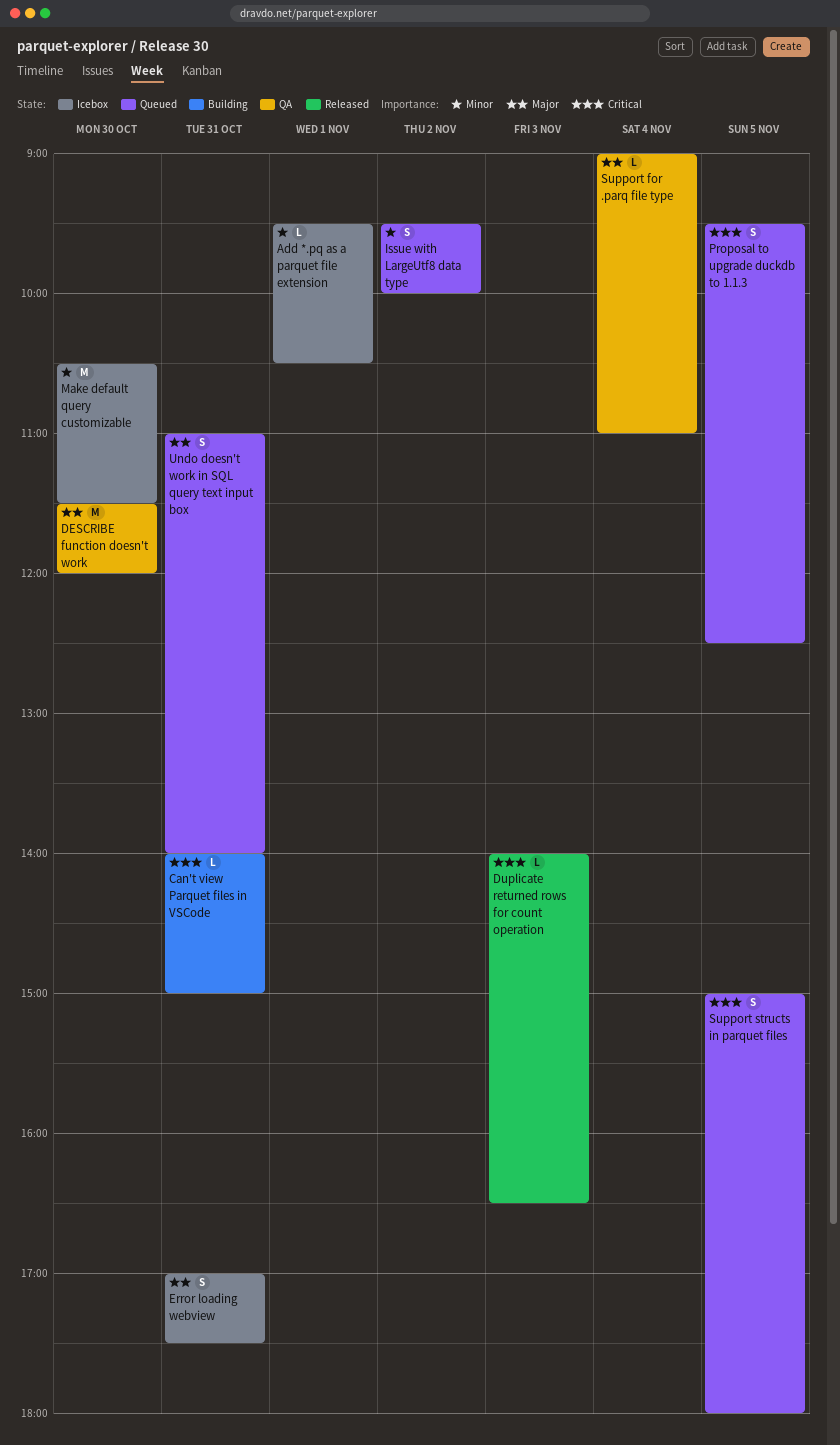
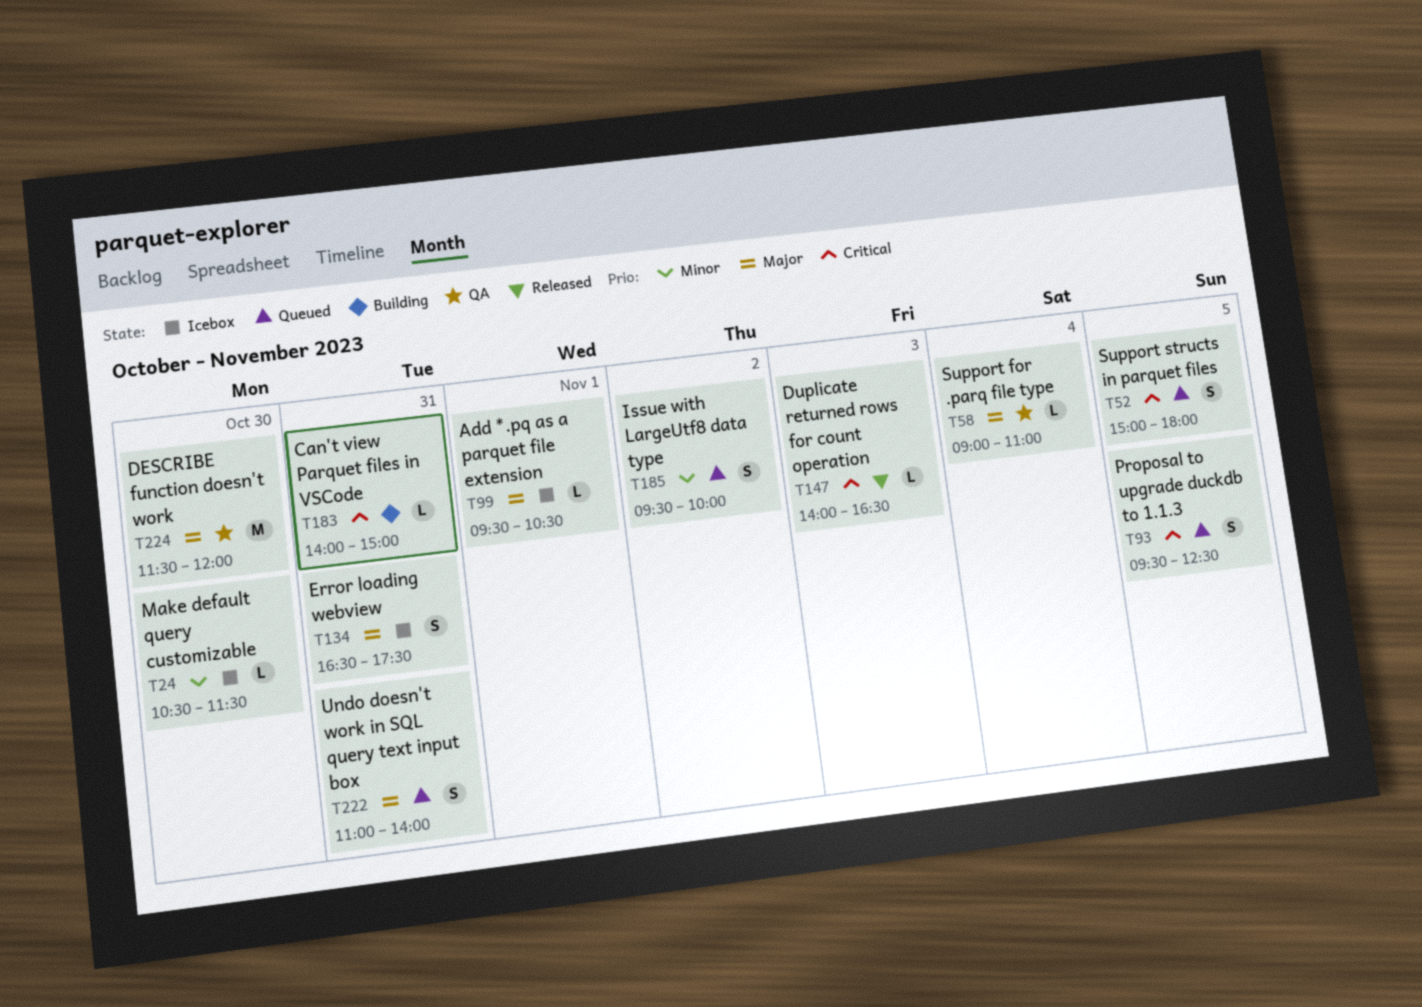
Add *.pq as a parquet file extension, priority: Minor -> Major
Error loading webview, begins: 17:00 -> 16:30
Make default query customizable, estimate: M -> L

